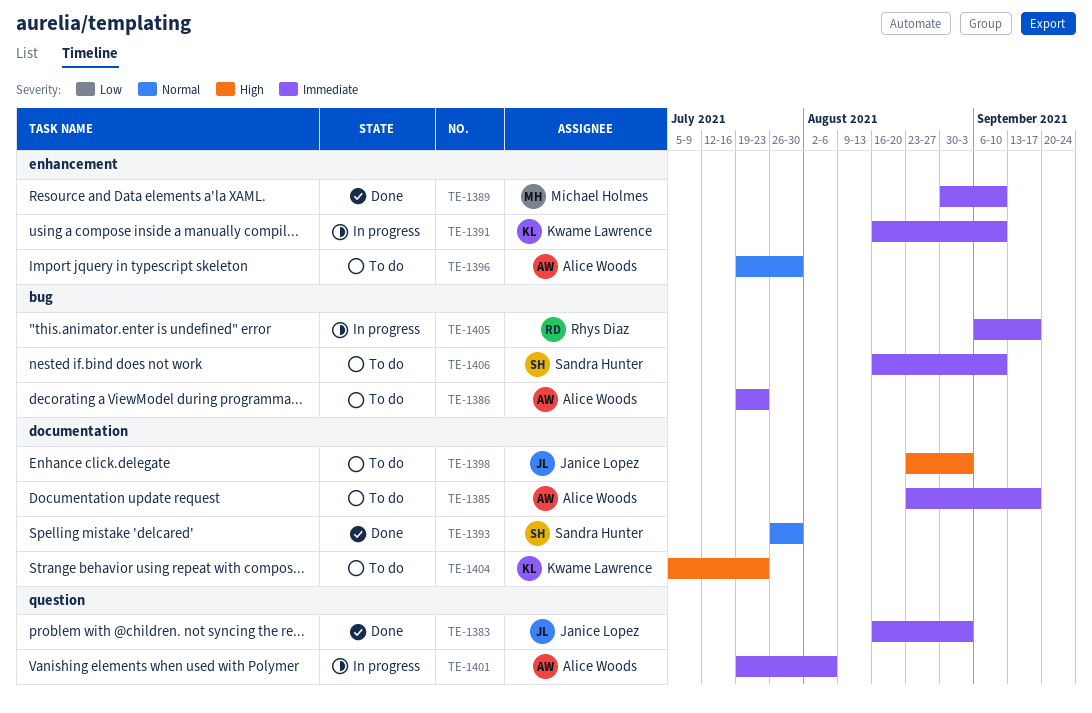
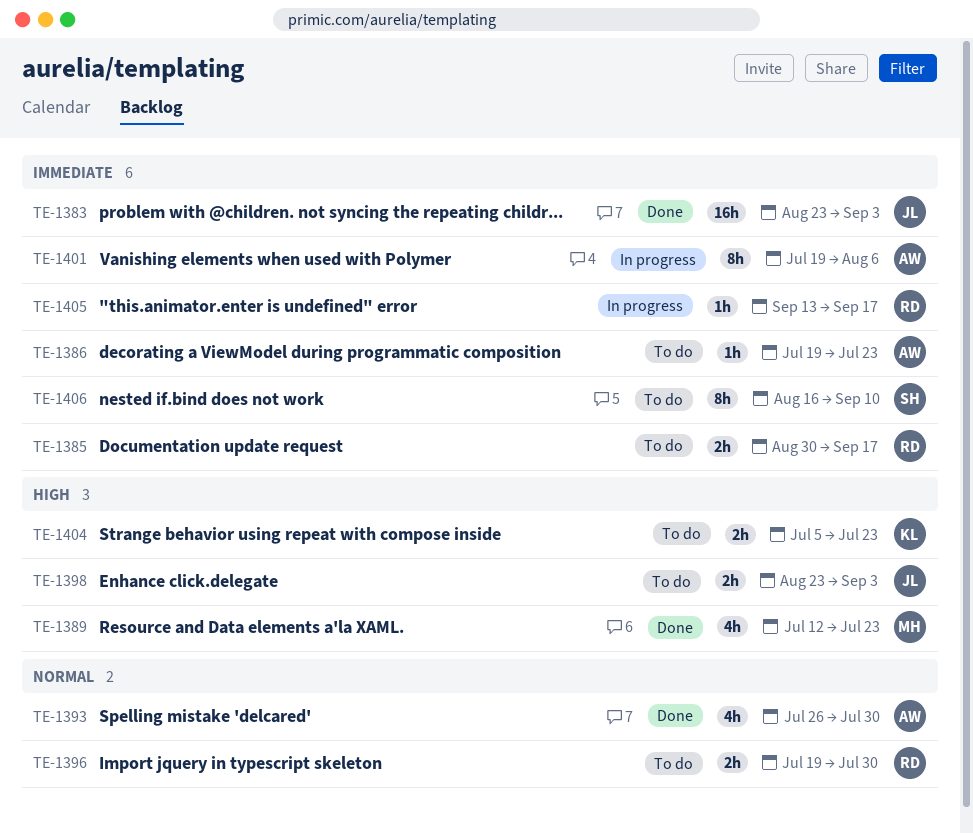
TE-1383, start: Aug 16 -> Aug 23
TE-1385, owner: Alice Woods -> Rhys Diaz
TE-1385, start: Aug 23 -> Aug 30
TE-1389, priority: Immediate -> High
TE-1389, start: Aug 30 -> Jul 12
TE-1389, due: Sep 10 -> Jul 23
TE-1391: present -> none
TE-1393, owner: Sandra Hunter -> Alice Woods
TE-1396, owner: Alice Woods -> Rhys Diaz
TE-1405, start: Sep 6 -> Sep 13

